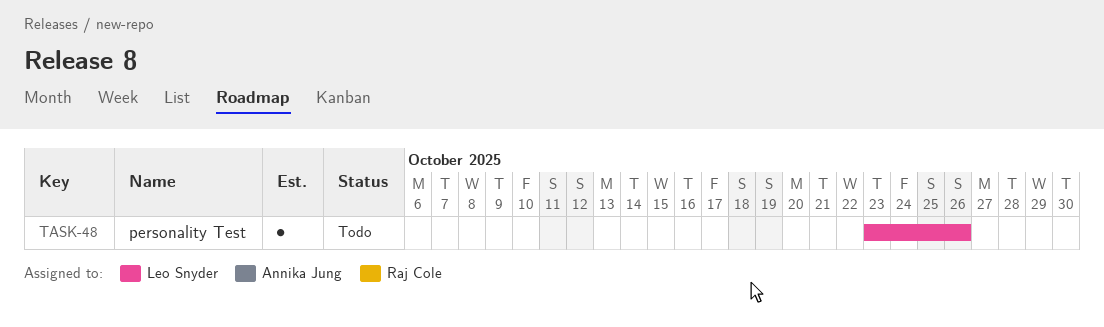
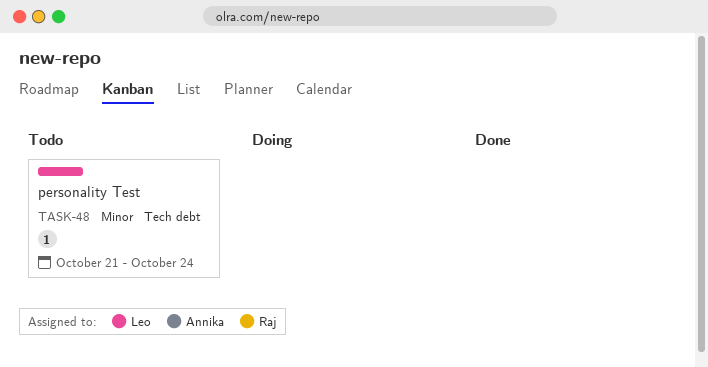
TASK-48, start: Oct 23 -> Oct 21
TASK-48, due: Oct 26 -> Oct 24

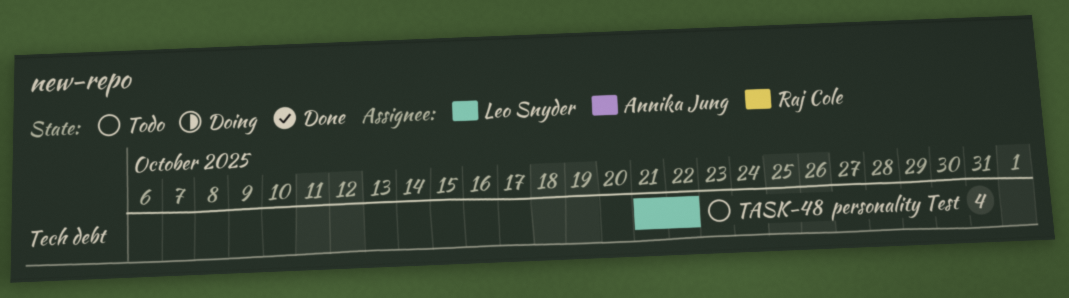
TASK-48, estimate: 1 -> 4
TASK-48, due: Oct 24 -> Oct 22

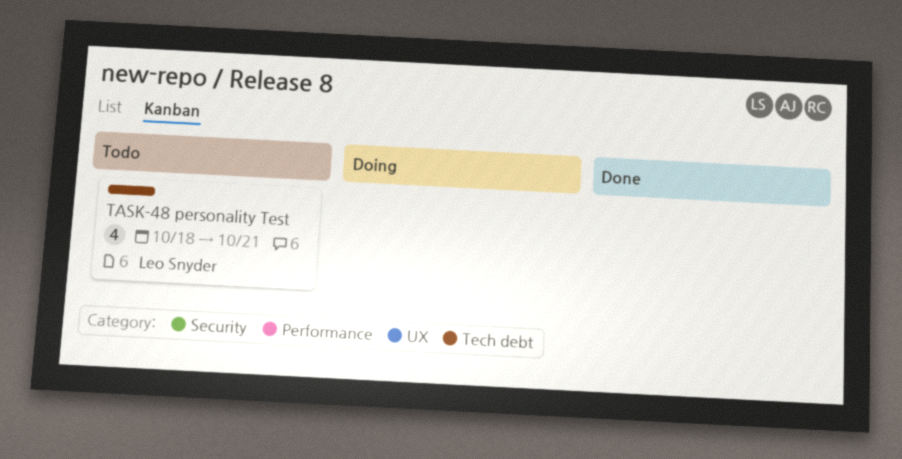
TASK-48, start: Oct 21 -> Oct 18
TASK-48, due: Oct 22 -> Oct 21

